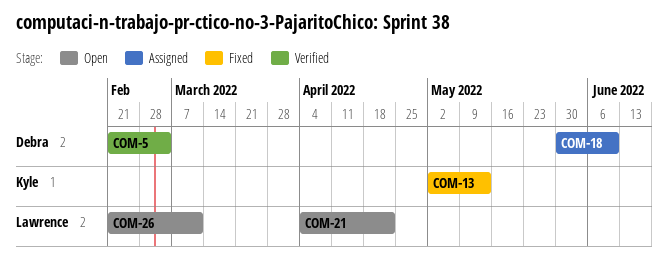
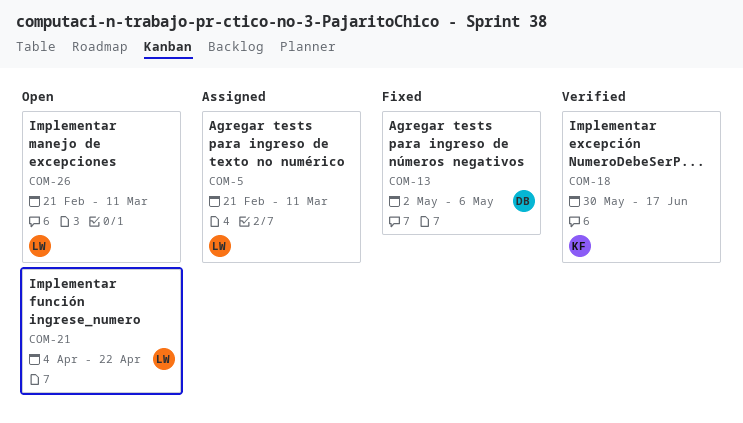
COM-5, status: Verified -> Assigned
COM-5, owner: Debra -> Lawrence
COM-5, due: Mar 4 -> Mar 11
COM-13, owner: Kyle -> Debra
COM-13, due: May 13 -> May 6
COM-18, status: Assigned -> Verified
COM-18, owner: Debra -> Kyle
COM-18, due: Jun 10 -> Jun 17

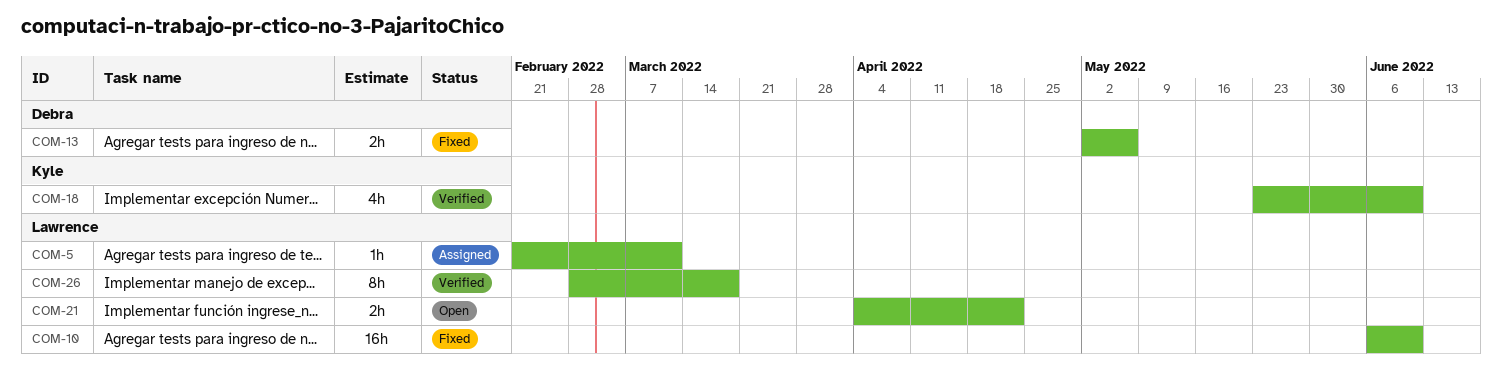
COM-10: none -> present
COM-18, start: May 30 -> May 23
COM-18, due: Jun 17 -> Jun 10
COM-26, status: Open -> Verified
COM-26, start: Feb 21 -> Feb 28
COM-26, due: Mar 11 -> Mar 18

